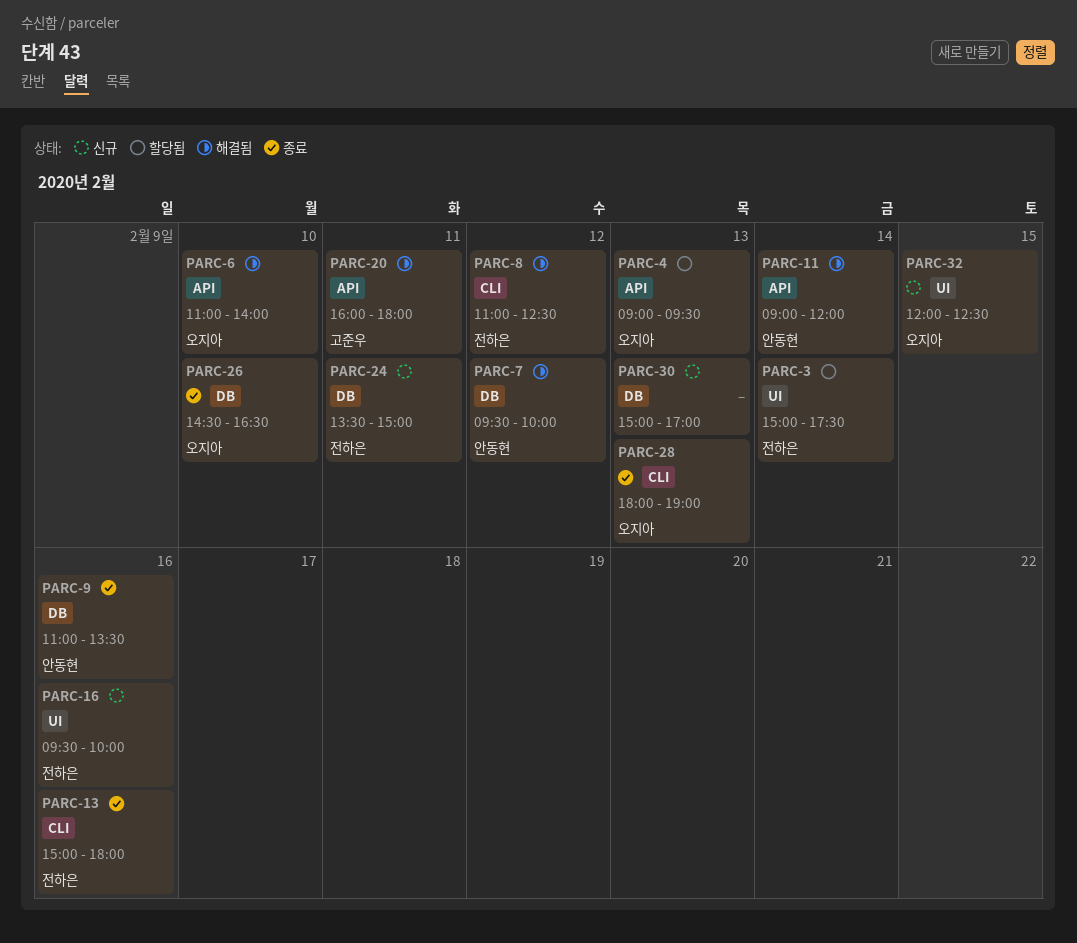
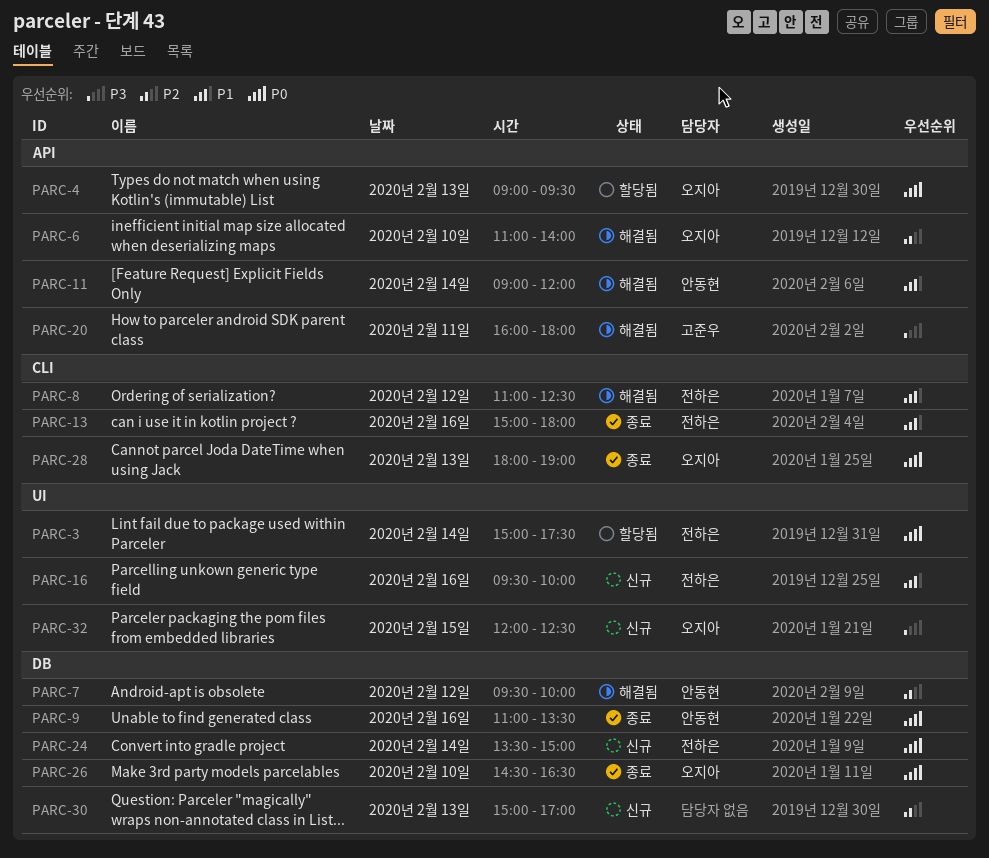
PARC-24, day: Feb 11 -> Feb 14

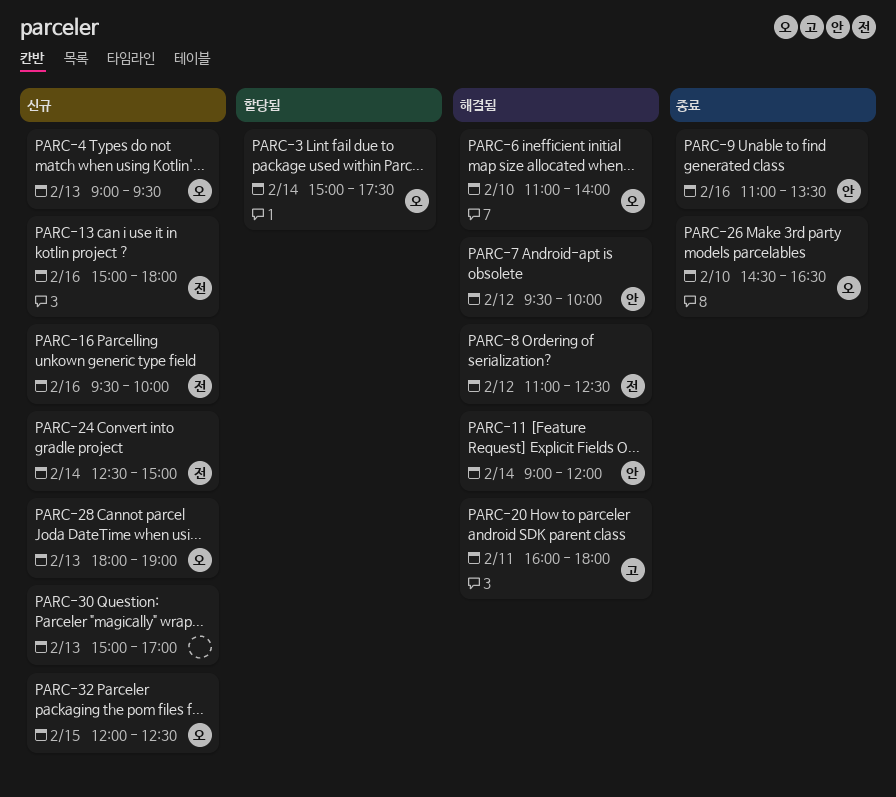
PARC-3, owner: 전하은 -> 오지아
PARC-4, status: 할당됨 -> 신규
PARC-13, status: 종료 -> 신규
PARC-24, begins: 13:30 -> 12:30
PARC-28, status: 종료 -> 신규

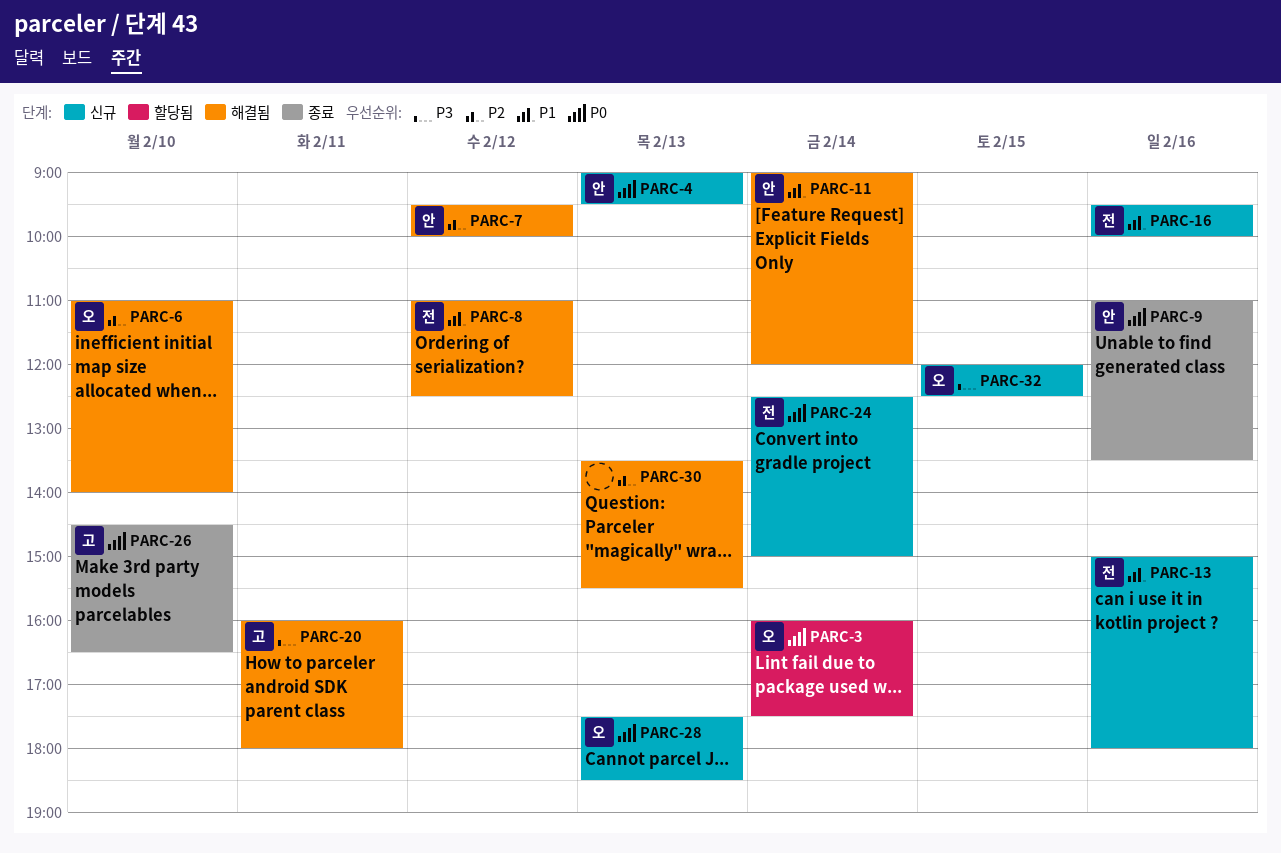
PARC-3, begins: 15:00 -> 16:00
PARC-4, owner: 오 -> 안
PARC-26, owner: 오 -> 고
PARC-28, begins: 18:00 -> 17:30
PARC-28, ends: 19:00 -> 18:30
PARC-30, status: 신규 -> 해결됨
PARC-30, begins: 15:00 -> 13:30
PARC-30, ends: 17:00 -> 15:30

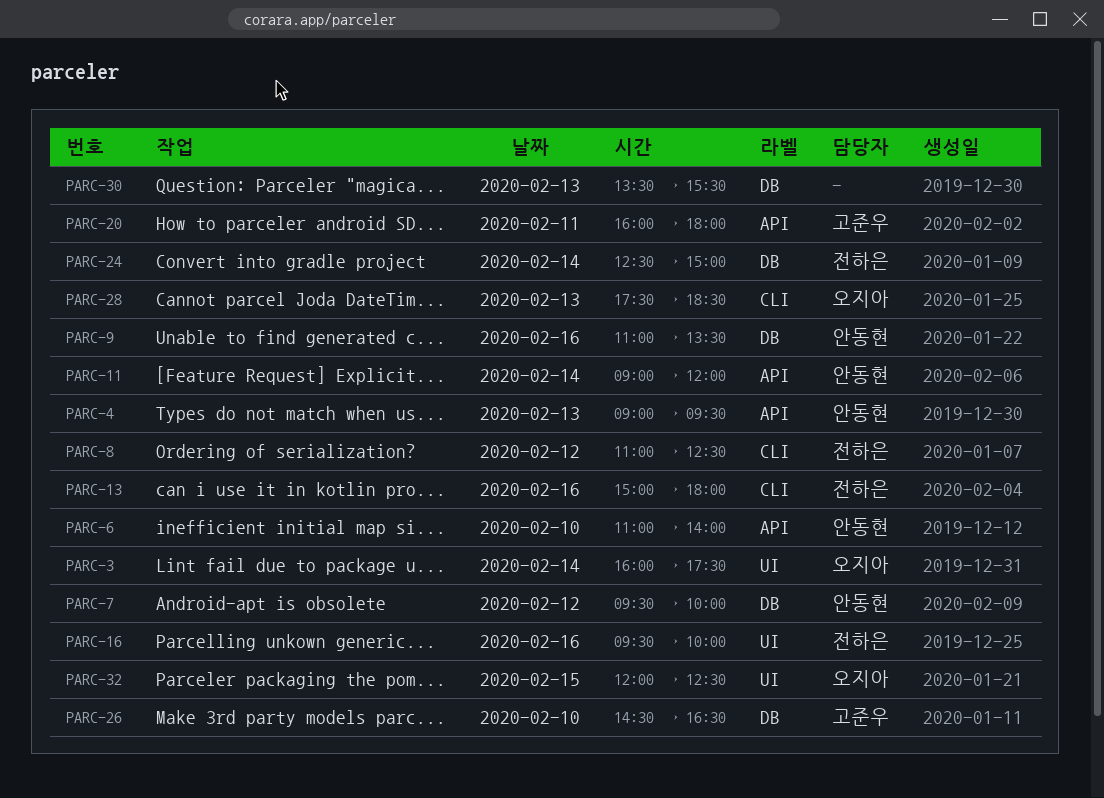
PARC-6, owner: 오지아 -> 안동현

